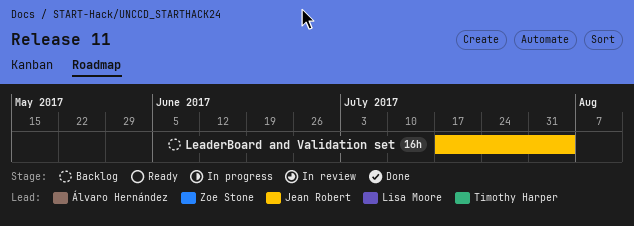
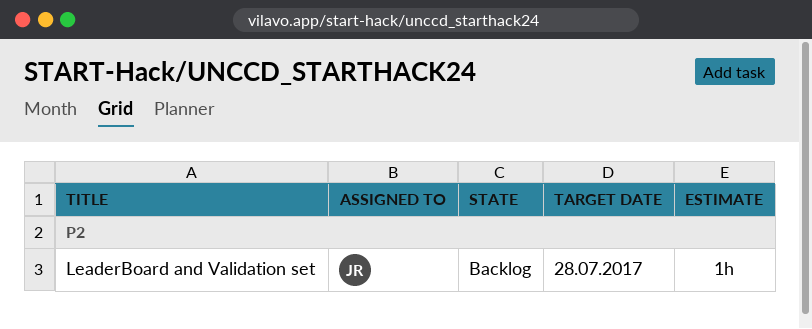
LeaderBoard and Validation set, estimate: 16h -> 1h
LeaderBoard and Validation set, due: Aug 4 -> Jul 28

